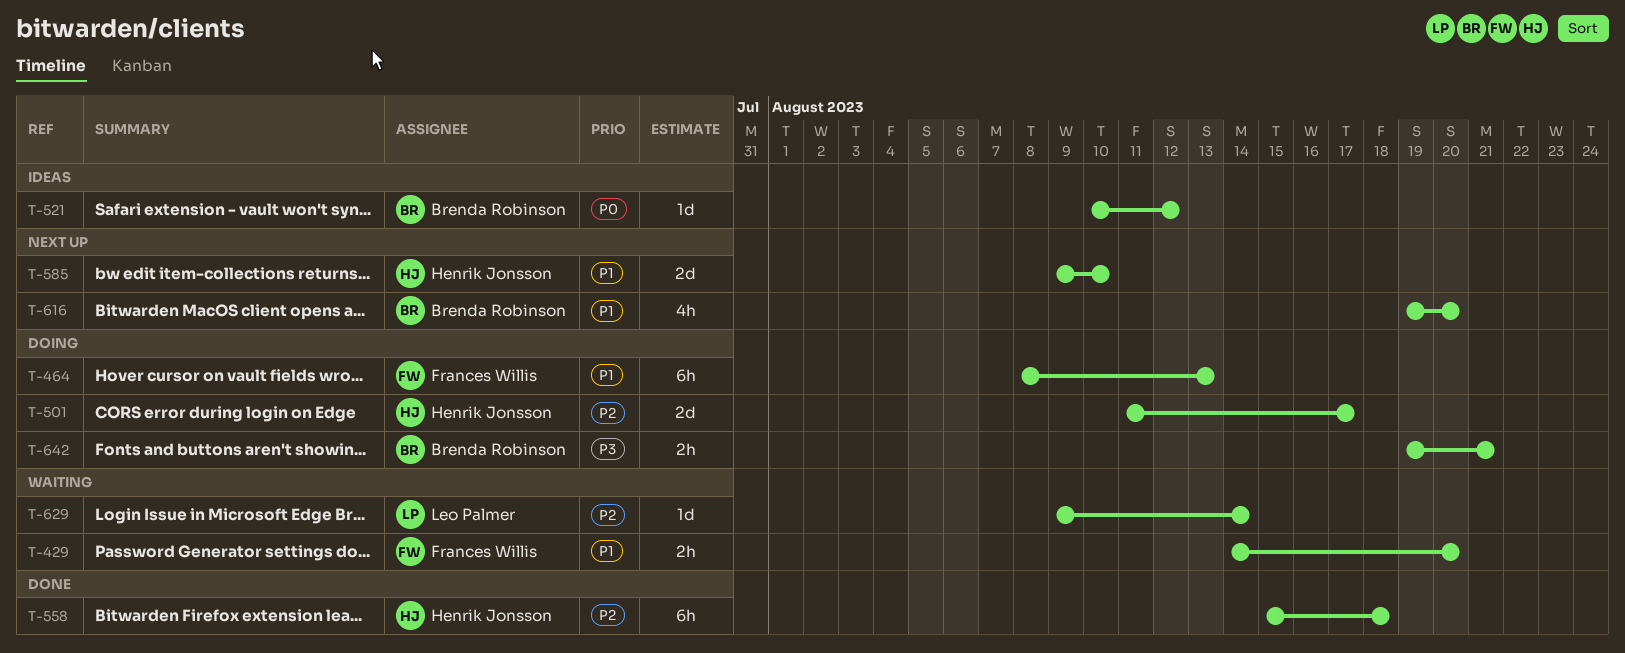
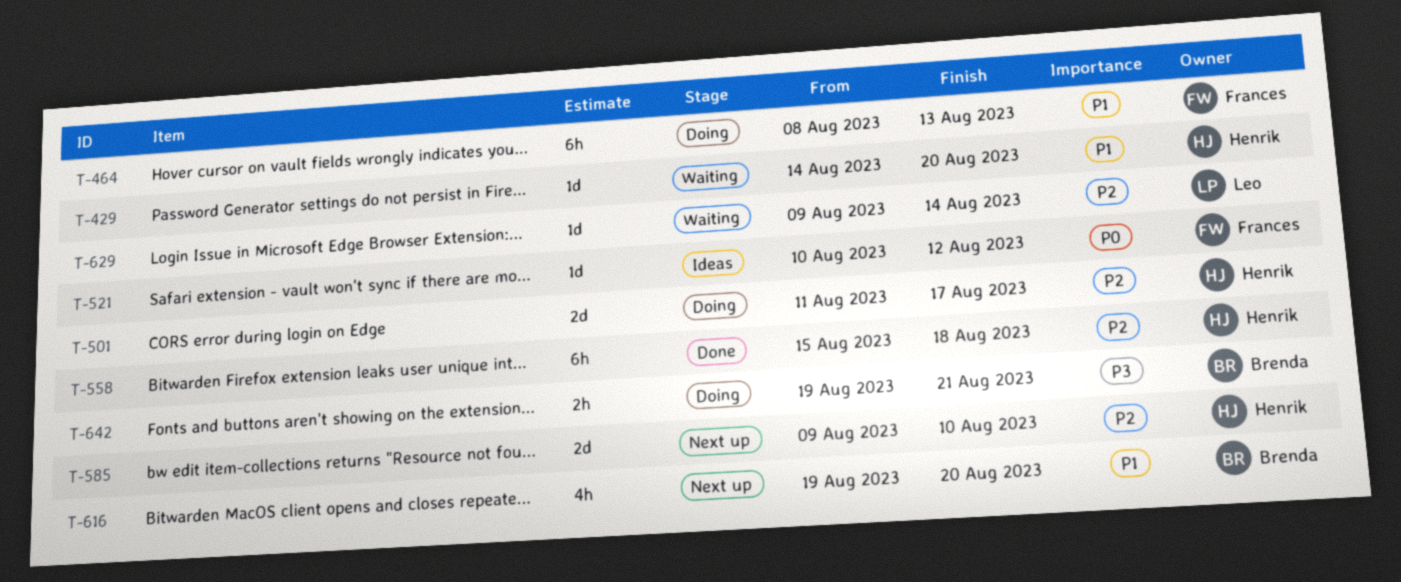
T-429, owner: Frances Willis -> Henrik Jonsson
T-429, estimate: 2h -> 1d
T-521, owner: Brenda Robinson -> Frances Willis
T-585, priority: P1 -> P2

